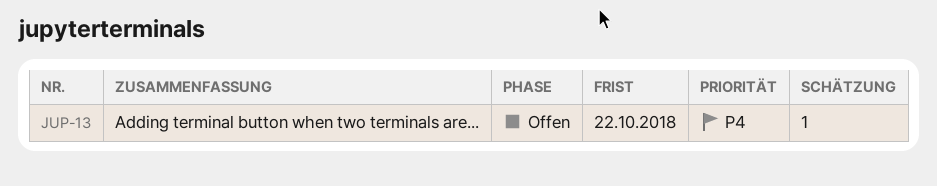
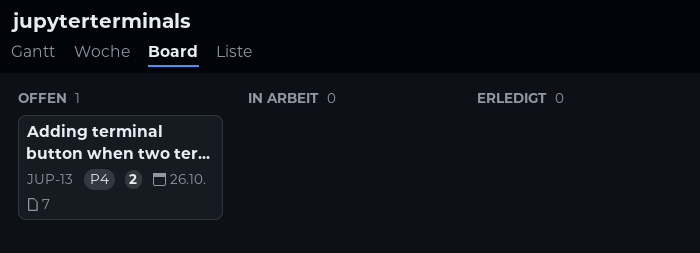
JUP-13, estimate: 1 -> 2
JUP-13, due: Oct 22 -> Oct 26

